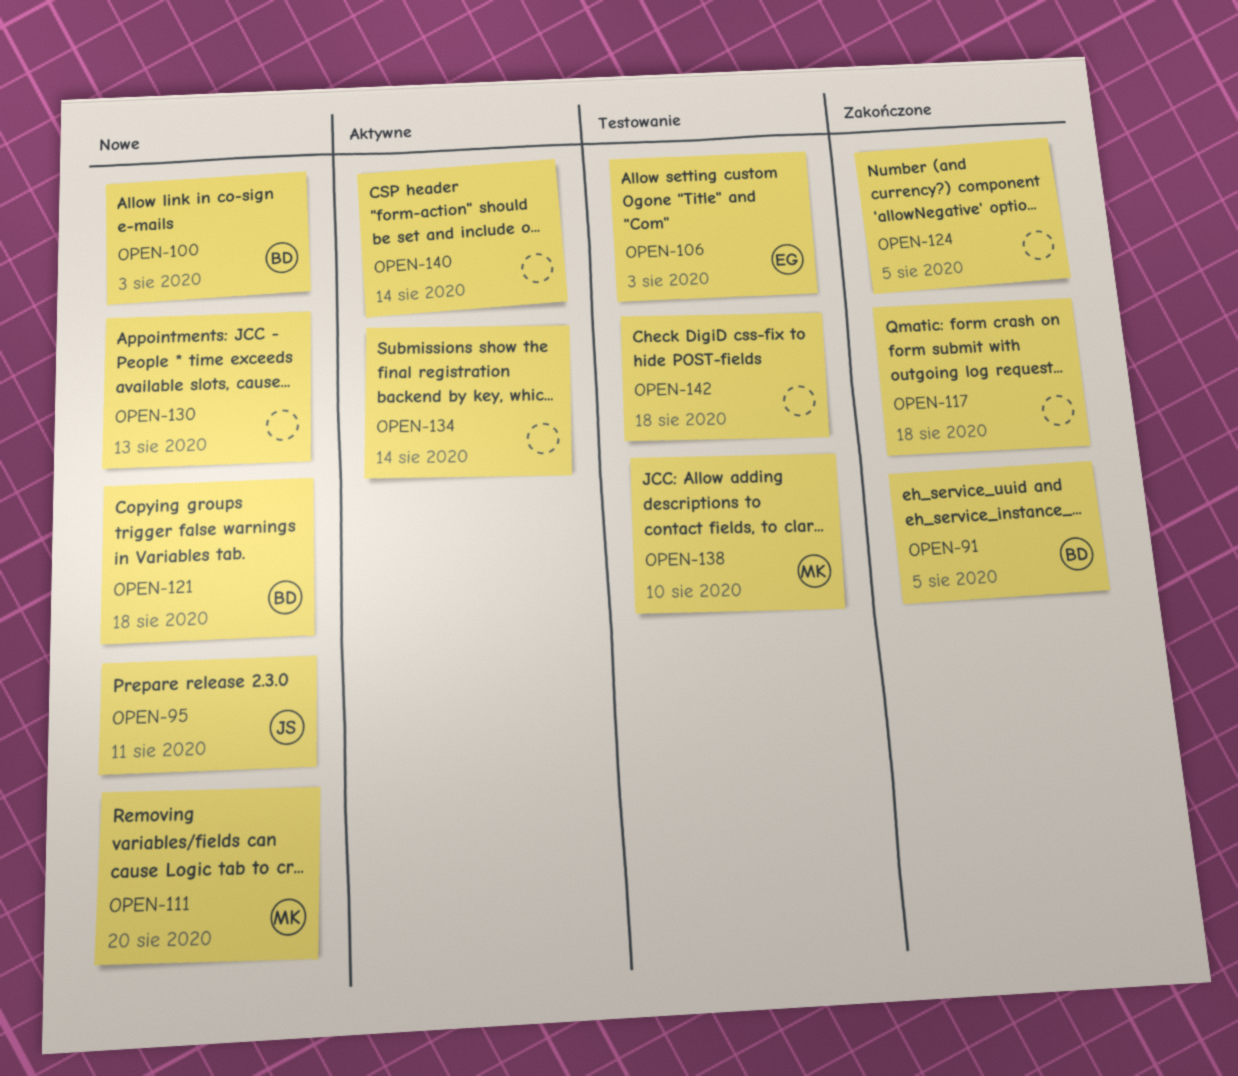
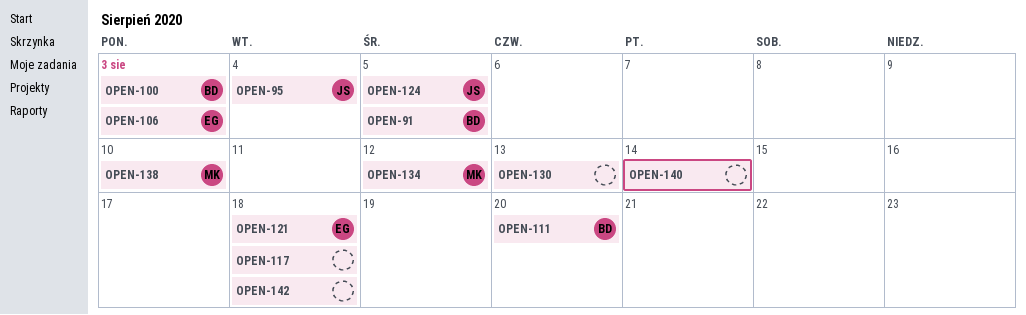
OPEN-95, due: Aug 11 -> Aug 4
OPEN-111, owner: MK -> BD
OPEN-121, owner: BD -> EG
OPEN-124, owner: none -> JS
OPEN-134, owner: none -> MK
OPEN-134, due: Aug 14 -> Aug 12

